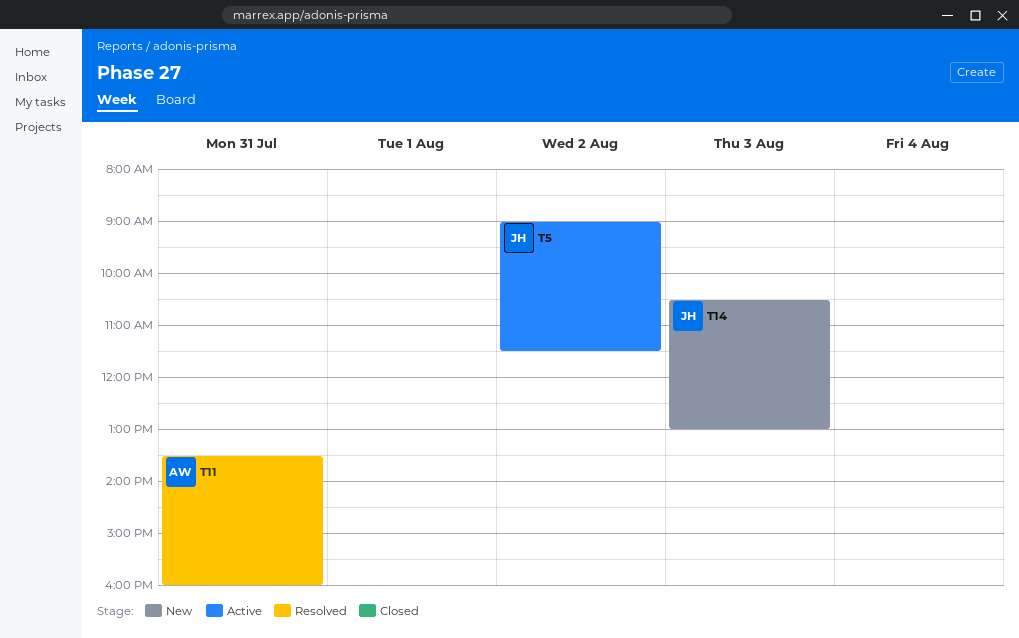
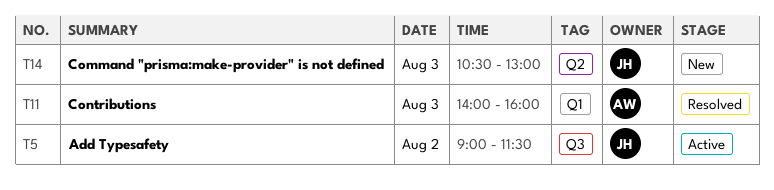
T11, day: Jul 31 -> Aug 3
T11, begins: 13:30 -> 14:00

